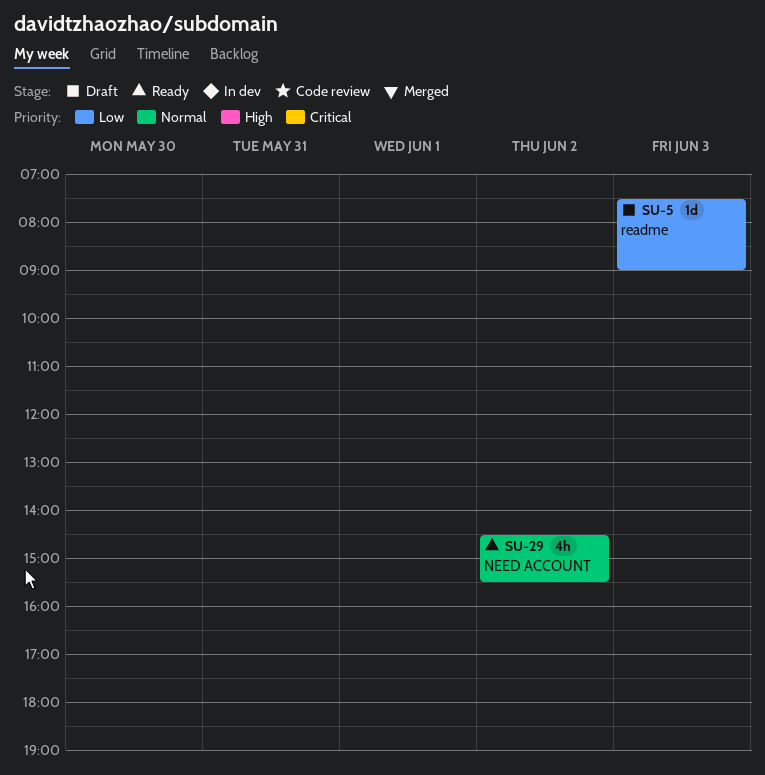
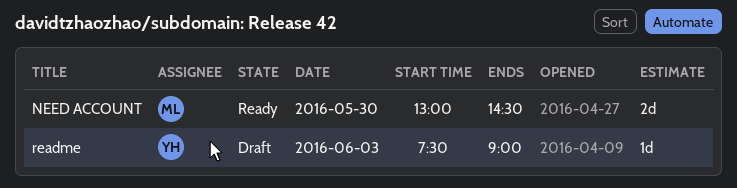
NEED ACCOUNT, estimate: 4h -> 2d
NEED ACCOUNT, day: Jun 2 -> May 30
NEED ACCOUNT, begins: 14:30 -> 13:00
NEED ACCOUNT, ends: 15:30 -> 14:30

